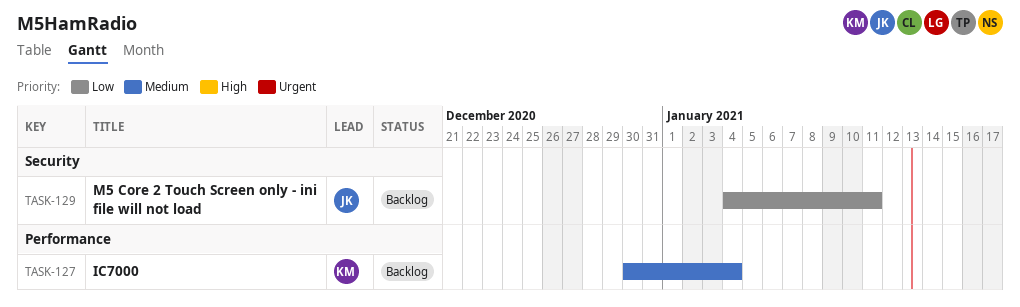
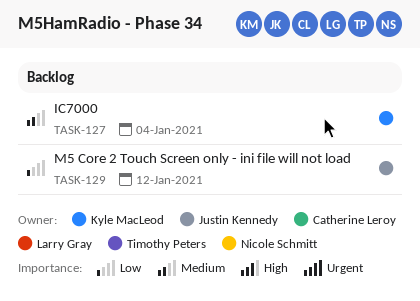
TASK-129, due: Jan 11 -> Jan 12

